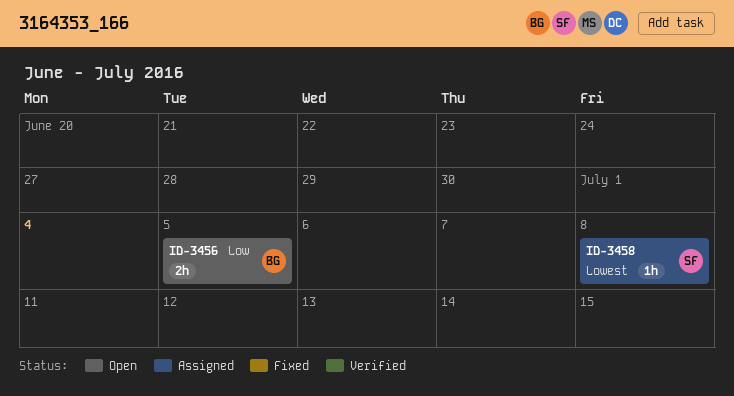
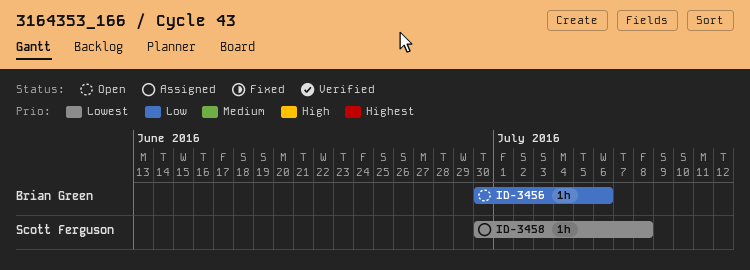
ID-3456, estimate: 2h -> 1h
ID-3456, due: Jul 5 -> Jul 6

